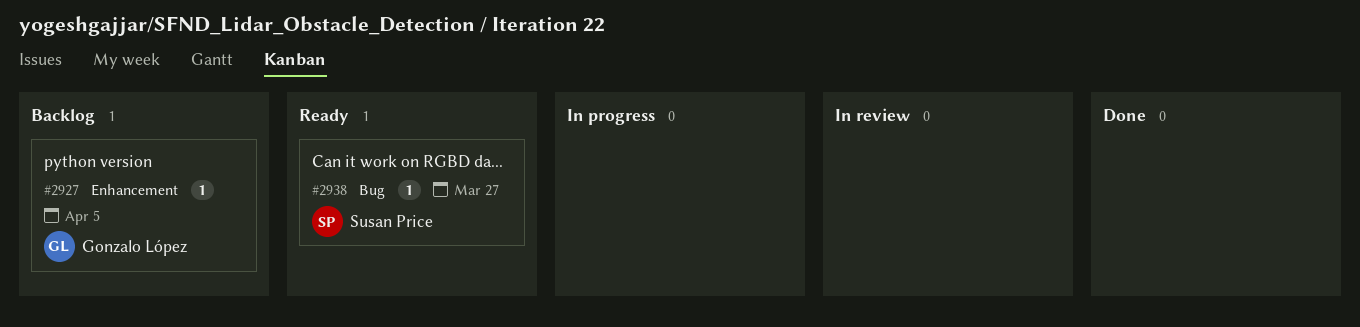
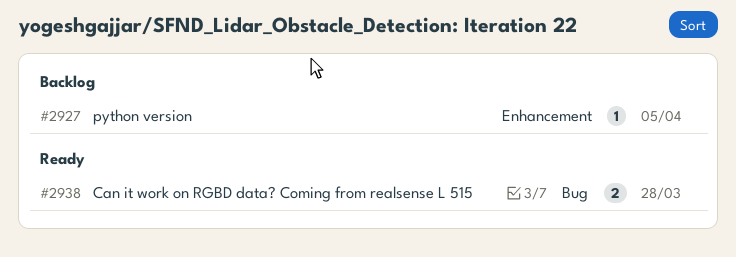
#2938, estimate: 1 -> 2
#2938, due: Mar 27 -> Mar 28

